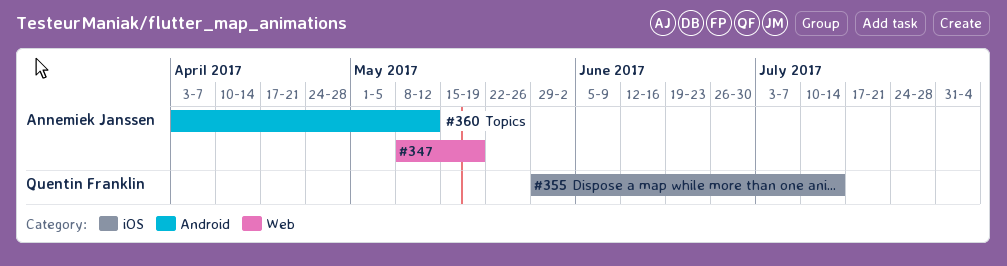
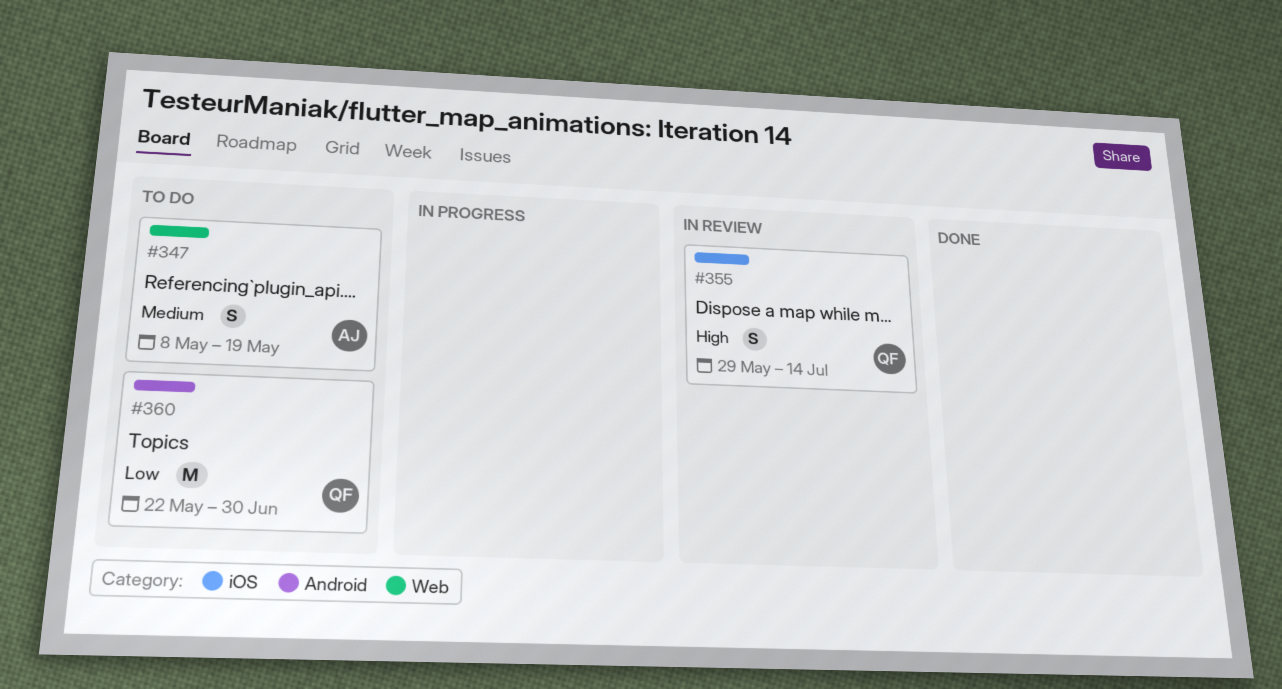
#360, owner: Annemiek Janssen -> Quentin Franklin
#360, start: Apr 3 -> May 22
#360, due: May 12 -> Jun 30

